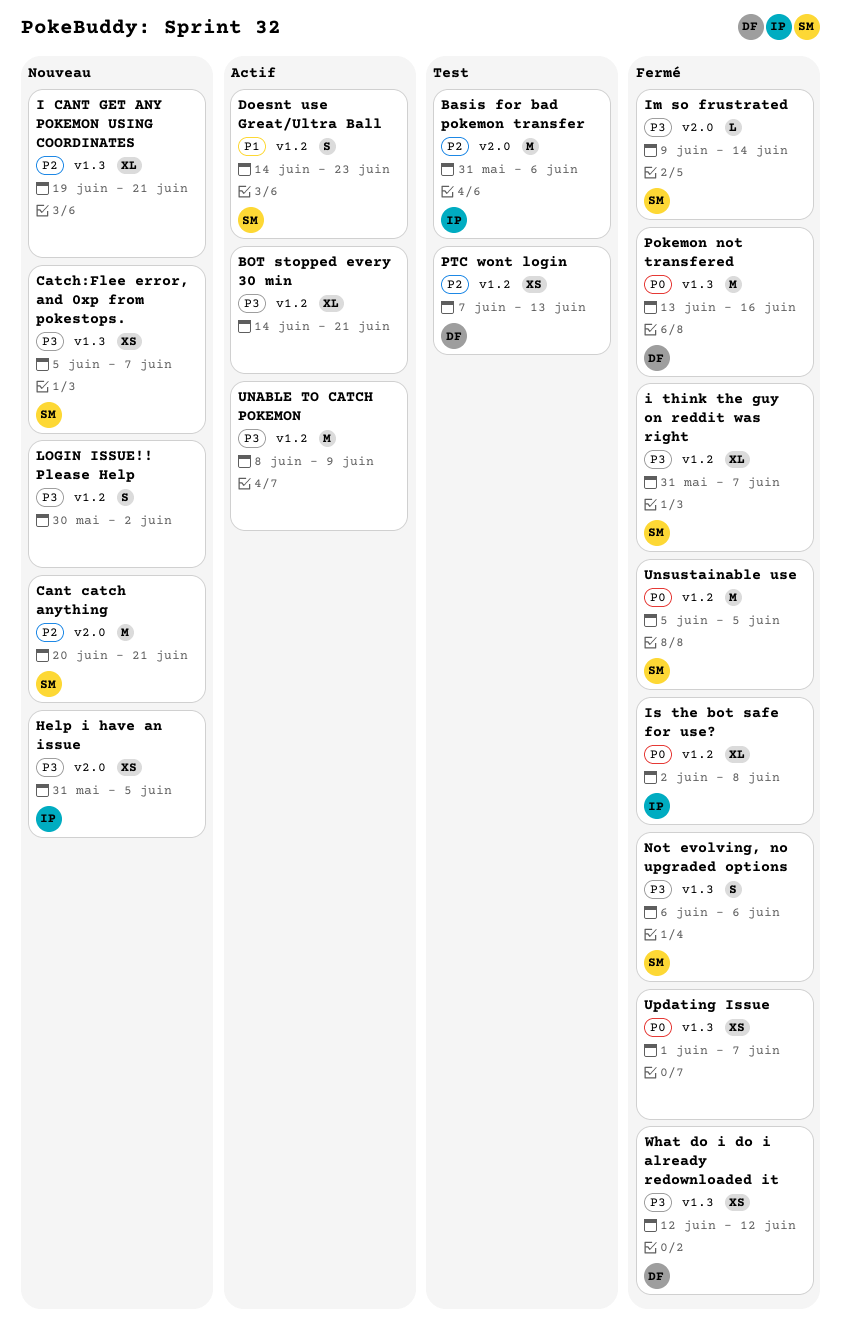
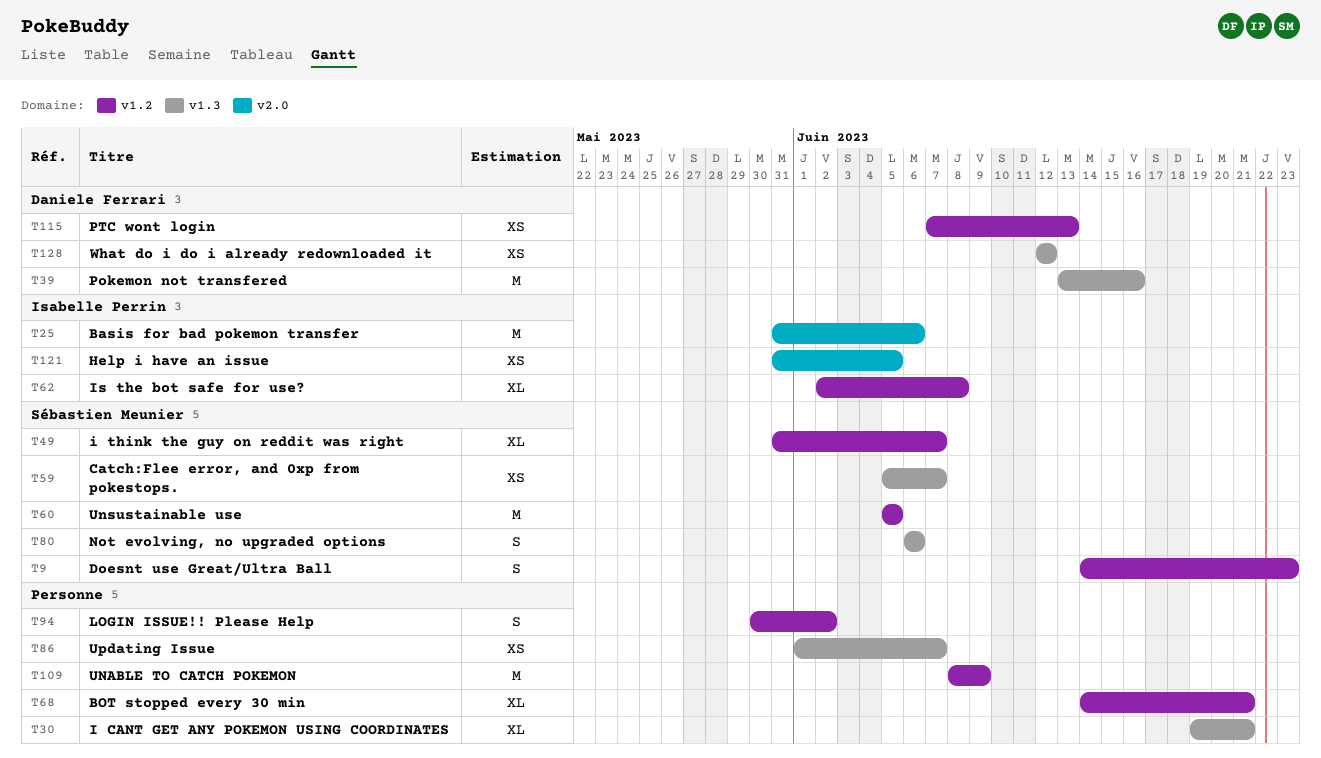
Cant catch anything: present -> none
Im so frustrated: present -> none

